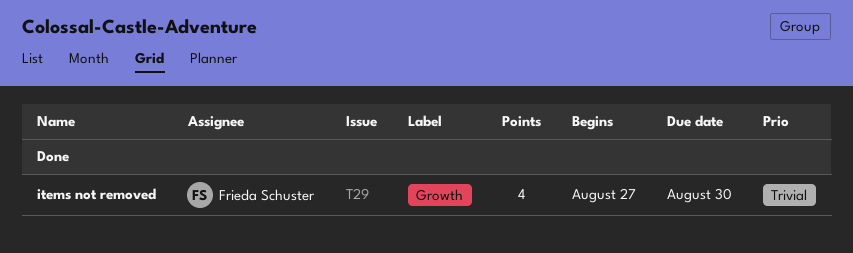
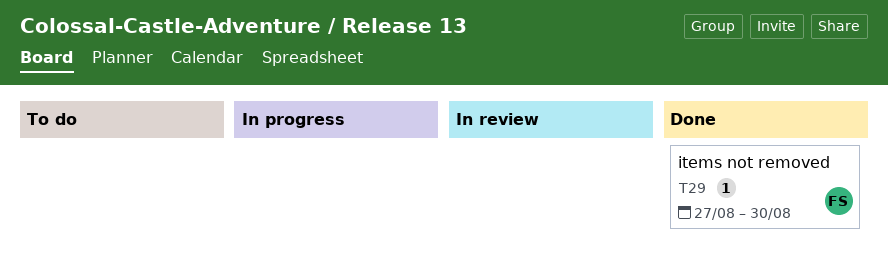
T29, estimate: 4 -> 1

